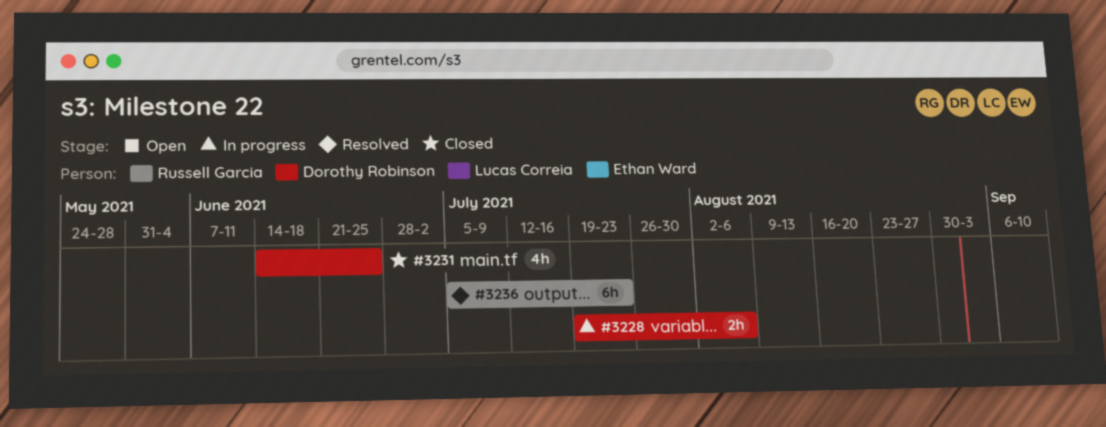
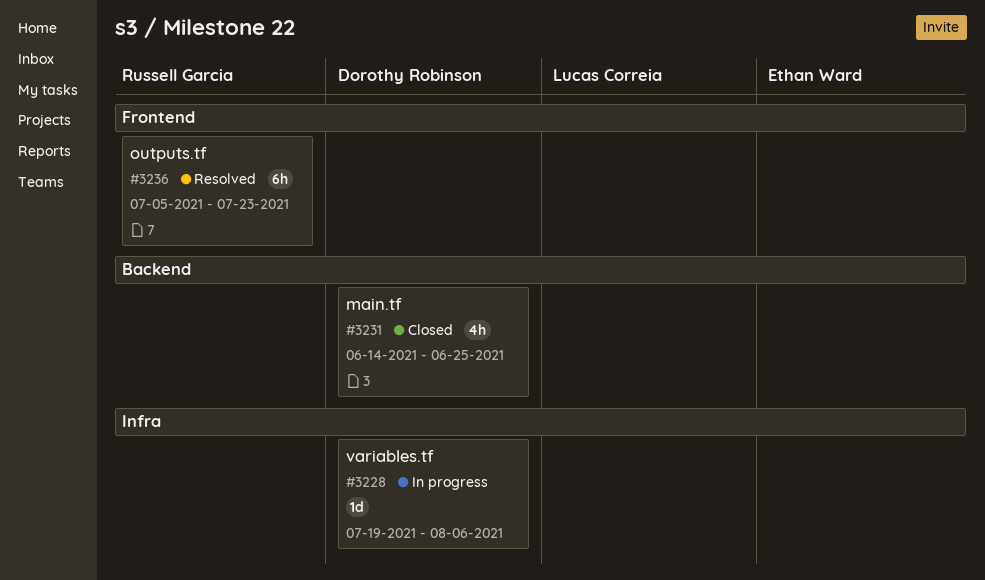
#3228, estimate: 2h -> 1d

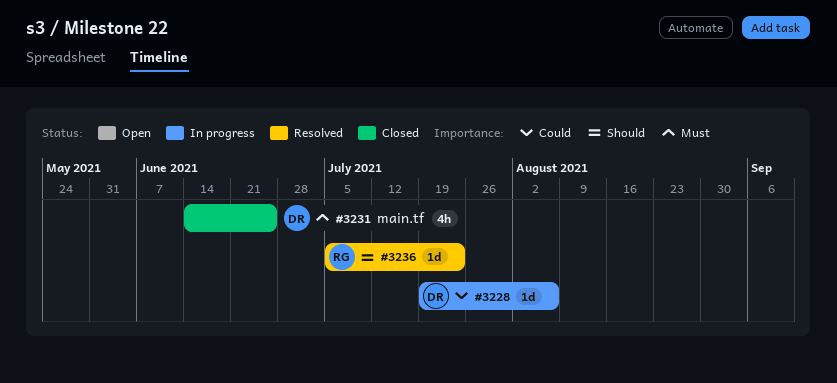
#3236, estimate: 6h -> 1d

